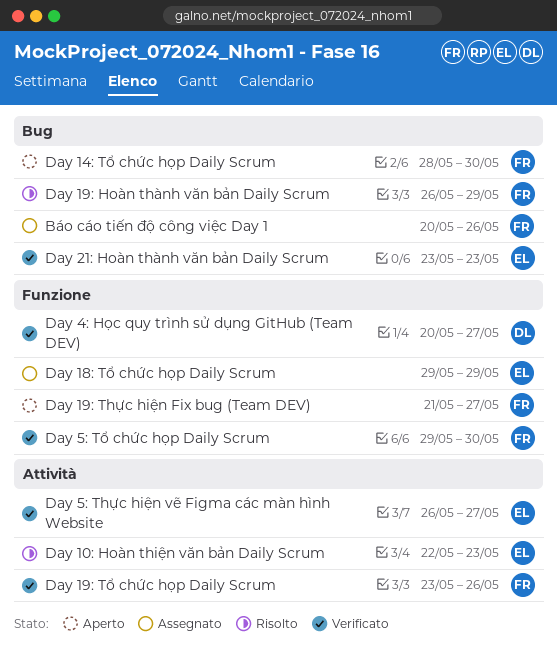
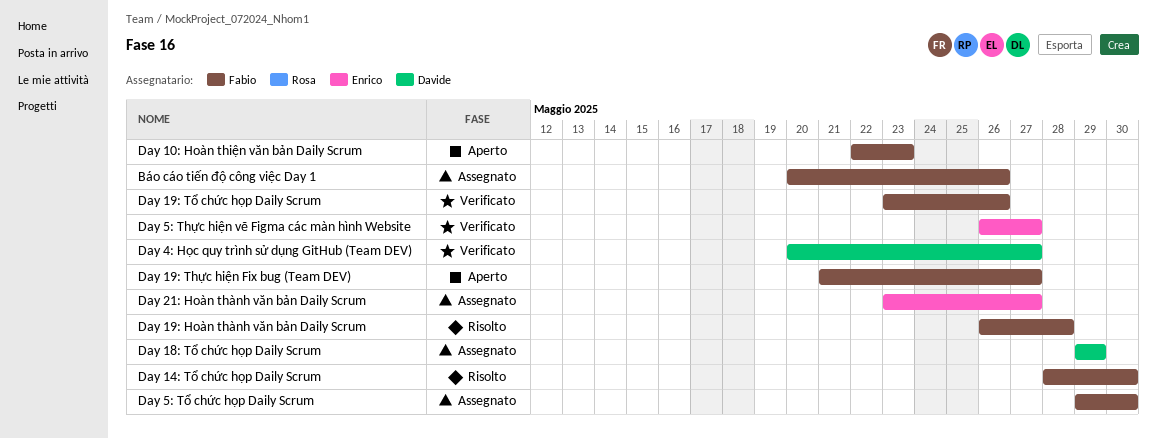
Day 10: Hoàn thiện văn bản Daily Scrum, status: Risolto -> Aperto
Day 10: Hoàn thiện văn bản Daily Scrum, owner: Enrico -> Fabio
Day 14: Tổ chức họp Daily Scrum, status: Aperto -> Risolto
Day 18: Tổ chức họp Daily Scrum, owner: Enrico -> Davide
Day 19: Hoàn thành văn bản Daily Scrum, due: May 29 -> May 28
Day 21: Hoàn thành văn bản Daily Scrum, status: Verificato -> Assegnato
Day 21: Hoàn thành văn bản Daily Scrum, due: May 23 -> May 27
Day 5: Tổ chức họp Daily Scrum, status: Verificato -> Assegnato

